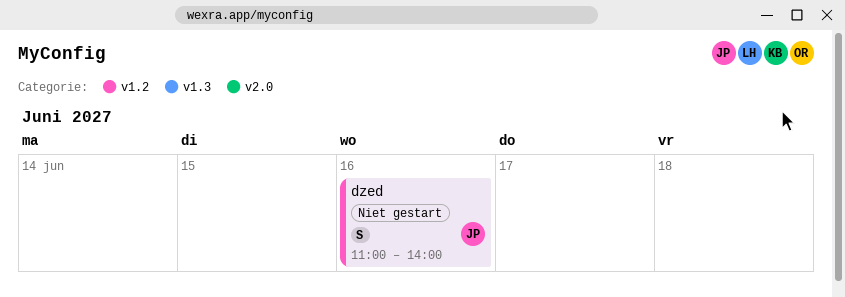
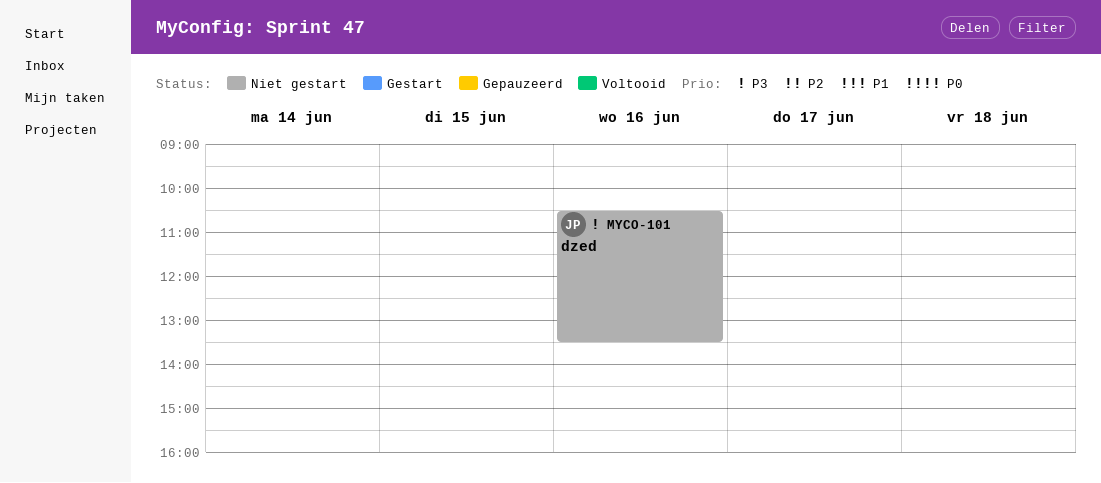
dzed, begins: 11:00 -> 10:30
dzed, ends: 14:00 -> 13:30

